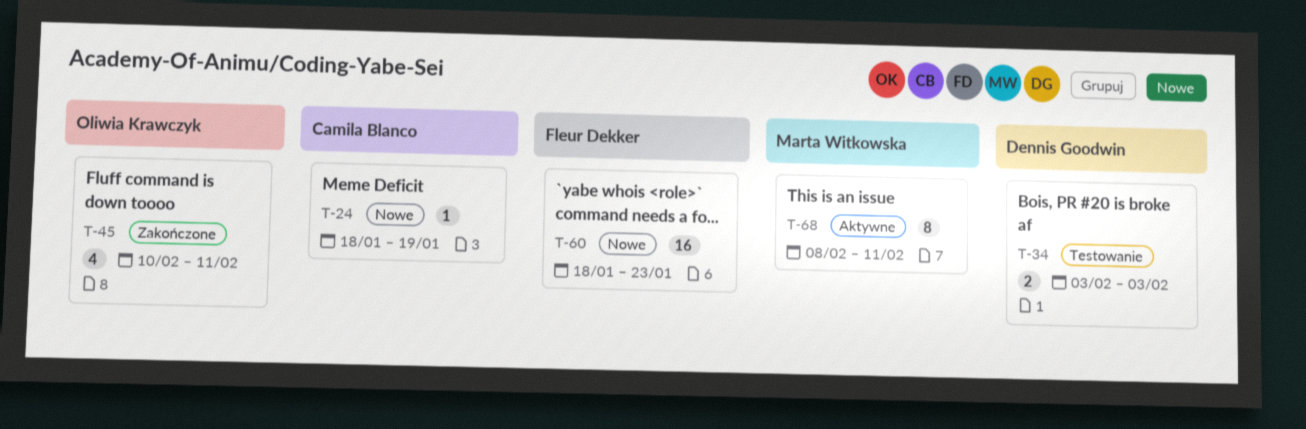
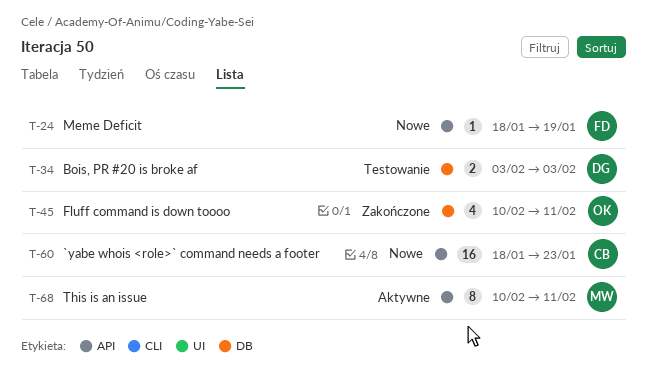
T-24, owner: Camila Blanco -> Fleur Dekker
T-60, owner: Fleur Dekker -> Camila Blanco
T-68, start: Feb 8 -> Feb 10

